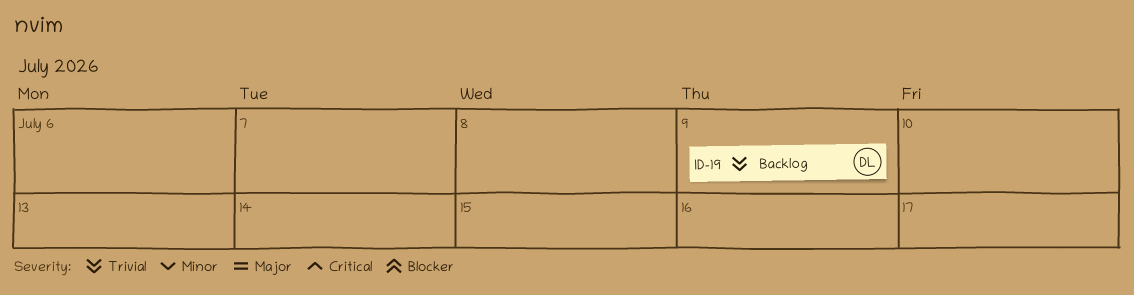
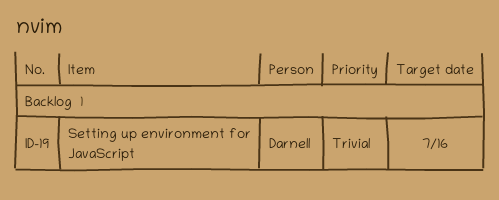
ID-19, due: Jul 9 -> Jul 16

